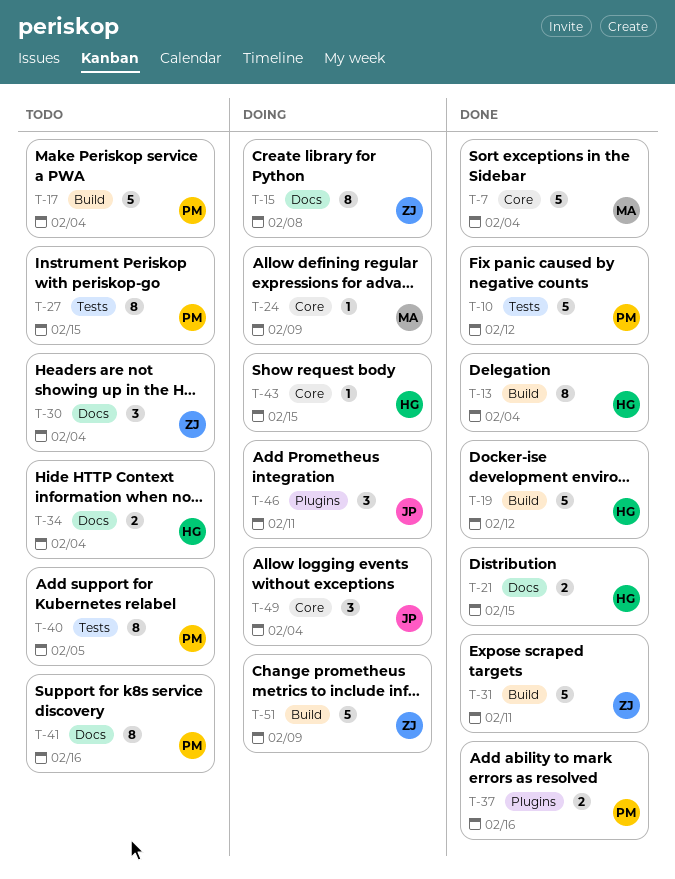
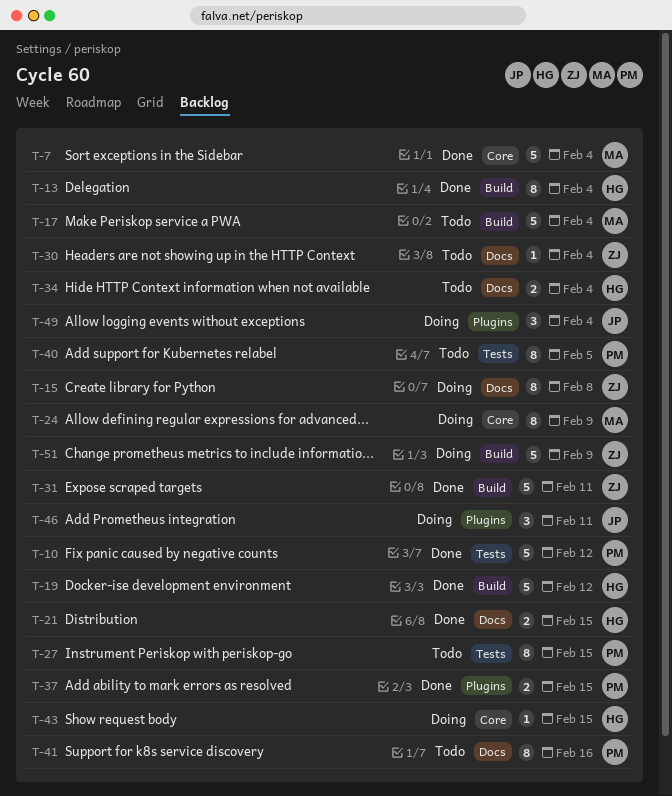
T-17, owner: PM -> MA
T-24, estimate: 1 -> 8
T-30, estimate: 3 -> 1
T-37, due: Feb 16 -> Feb 15
T-49, label: Core -> Plugins

